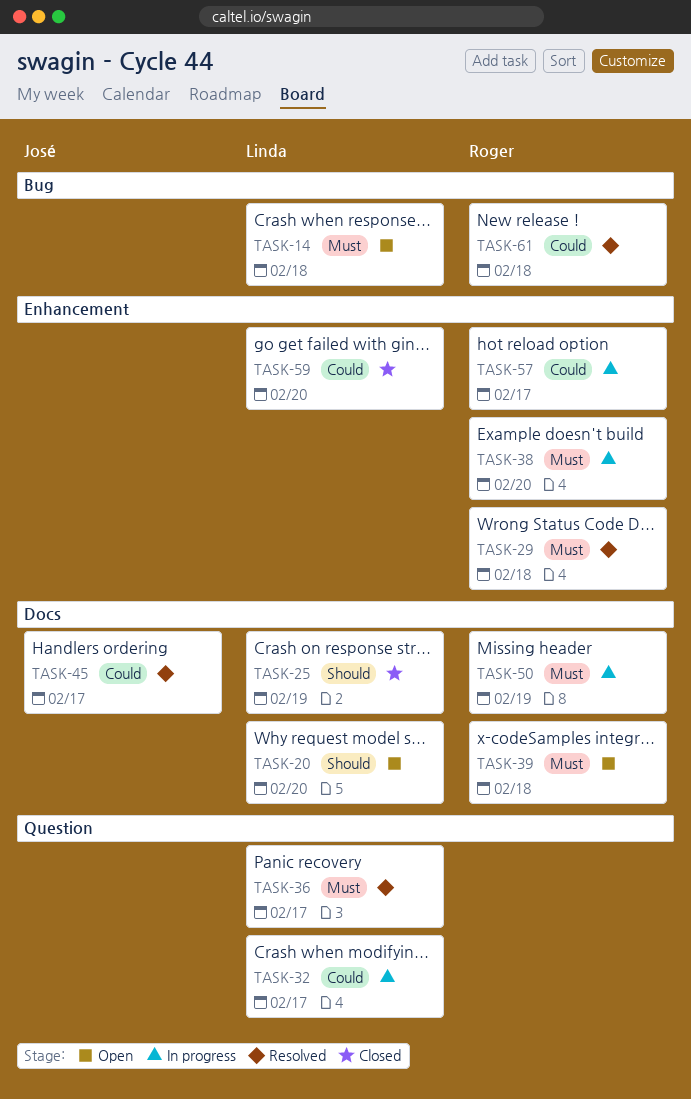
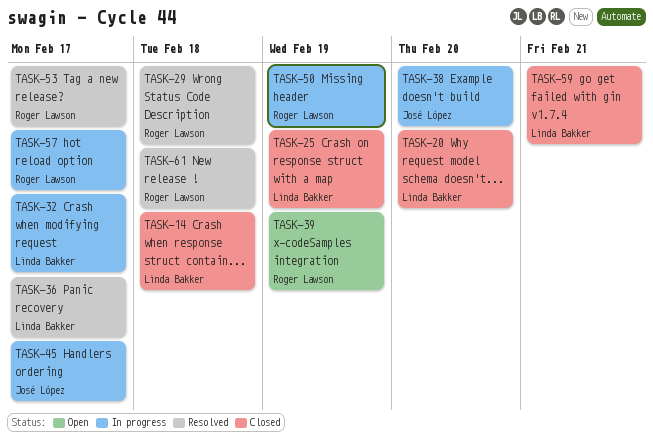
TASK-14, status: Open -> Closed
TASK-20, status: Open -> Closed
TASK-38, owner: Roger Lawson -> José López
TASK-39, due: Feb 18 -> Feb 19
TASK-45, status: Resolved -> In progress
TASK-53: none -> present
TASK-59, due: Feb 20 -> Feb 21

